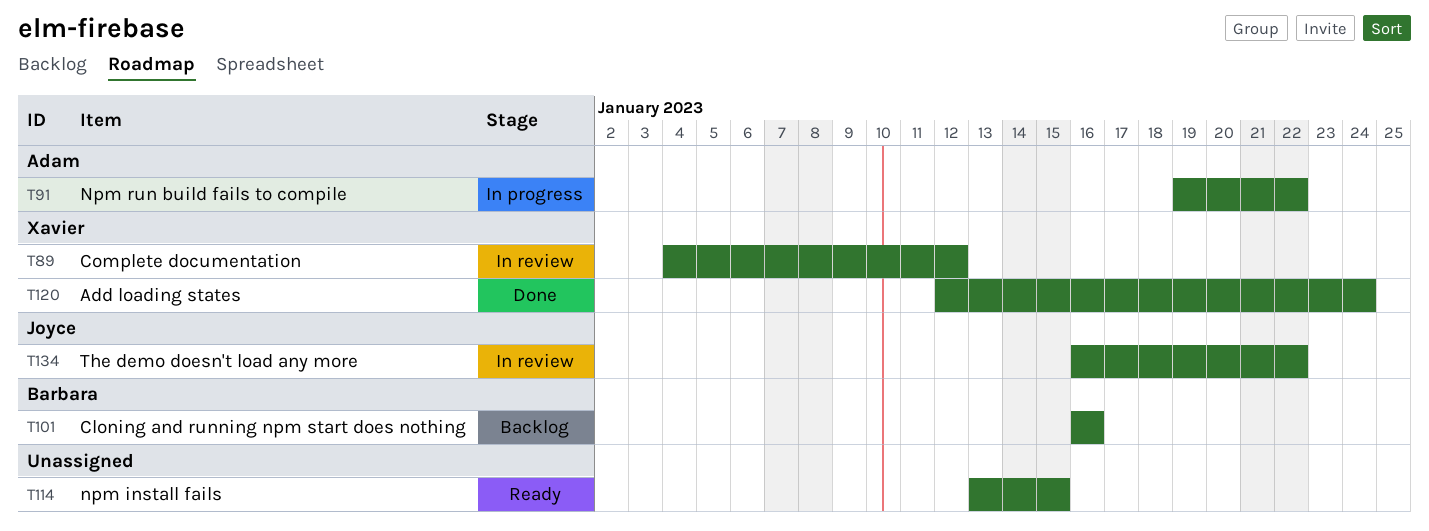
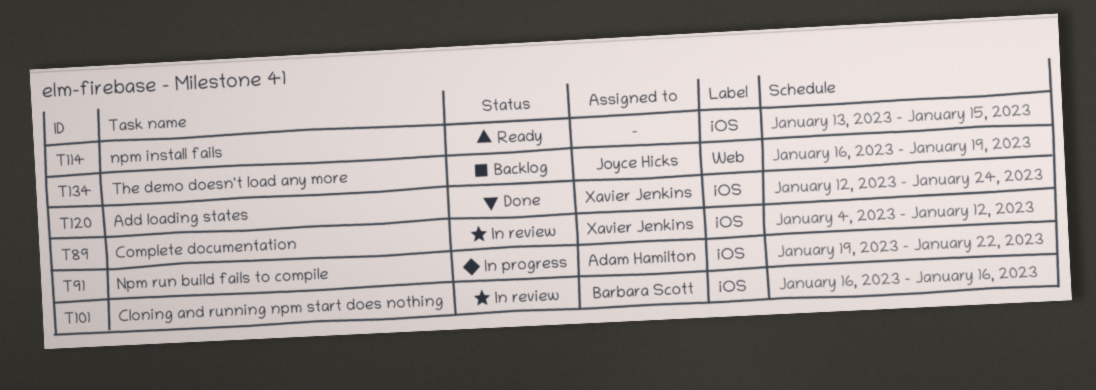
T101, status: Backlog -> In review
T134, status: In review -> Backlog
T134, due: Jan 22 -> Jan 19

